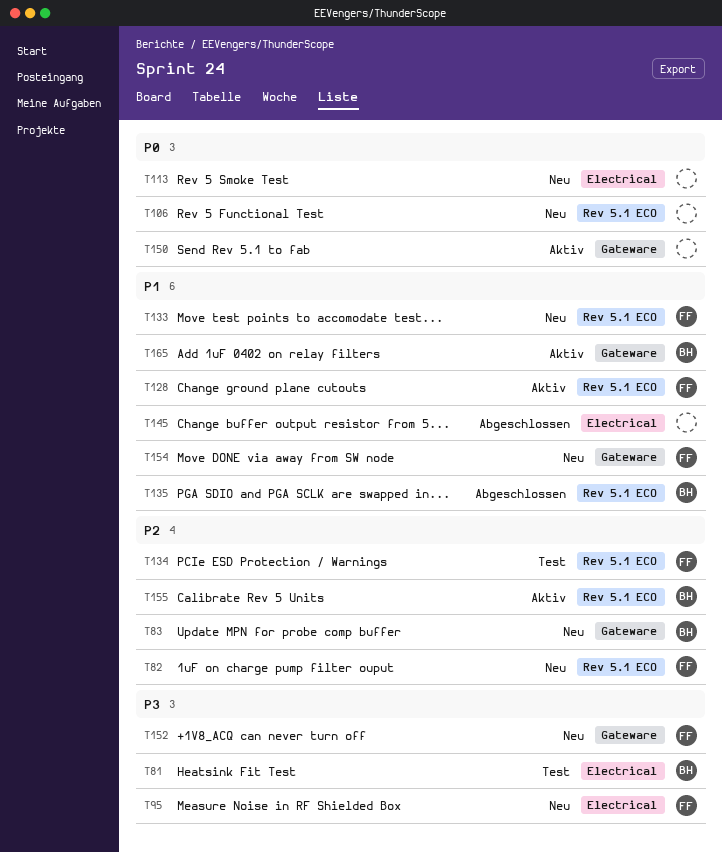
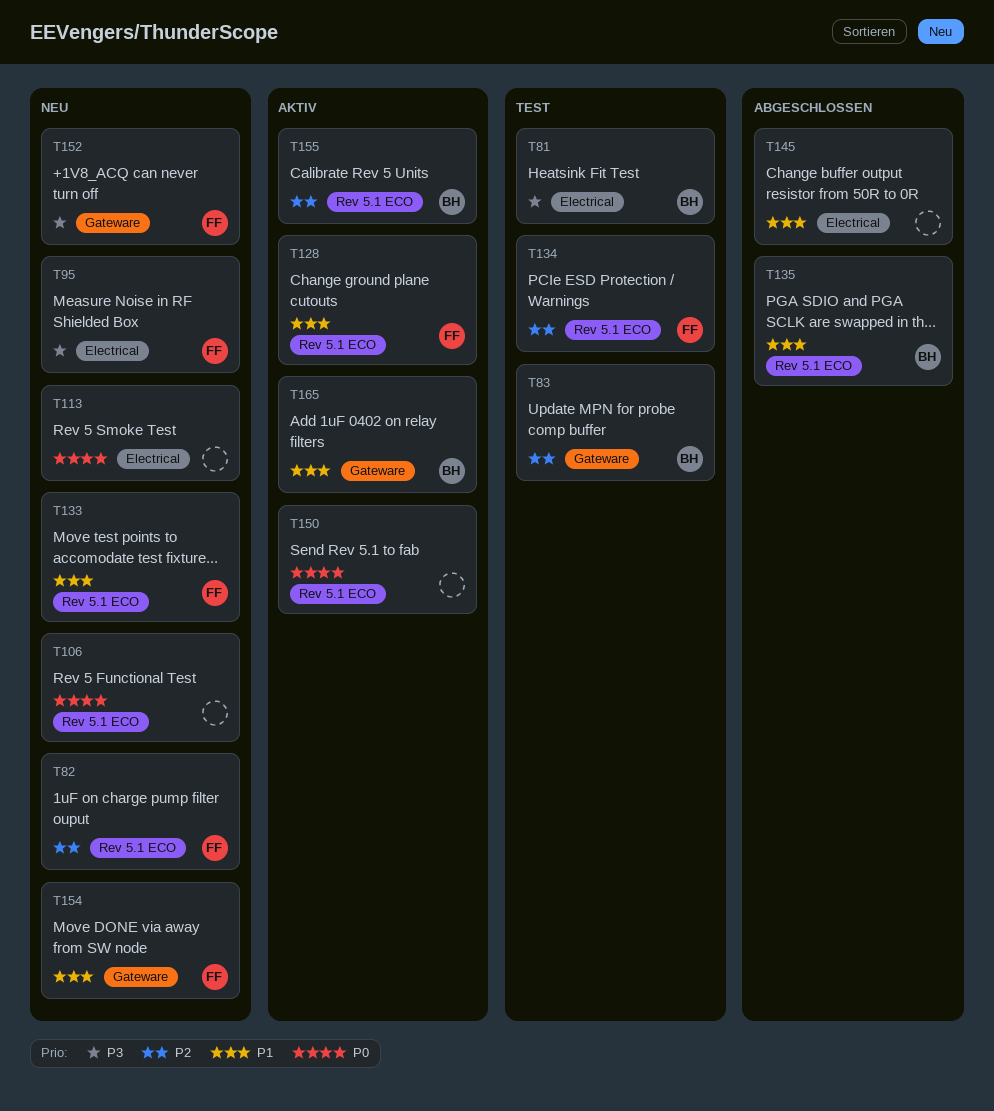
T83, status: Neu -> Test
T150, label: Gateware -> Rev 5.1 ECO

